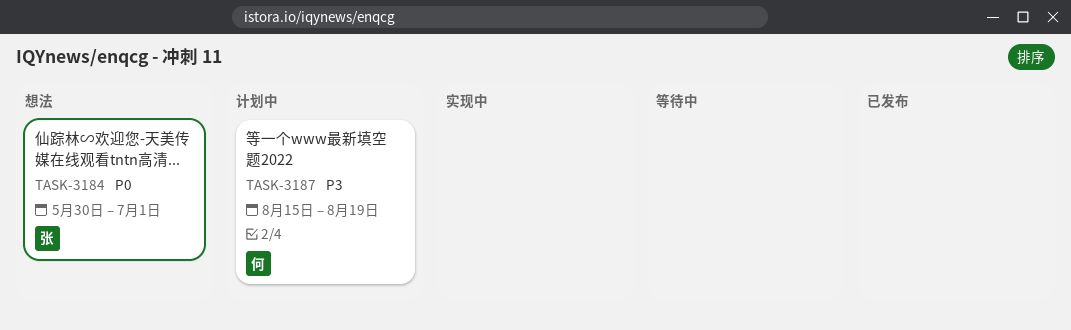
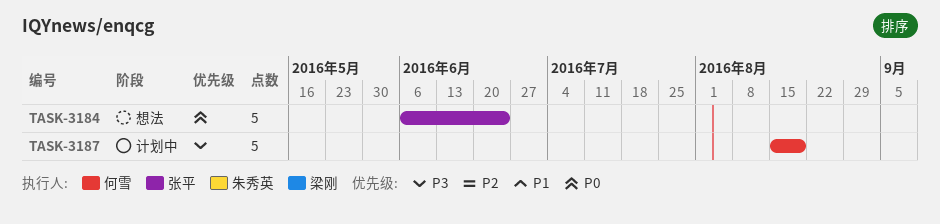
TASK-3184, start: May 30 -> Jun 6
TASK-3184, due: Jul 1 -> Jun 24

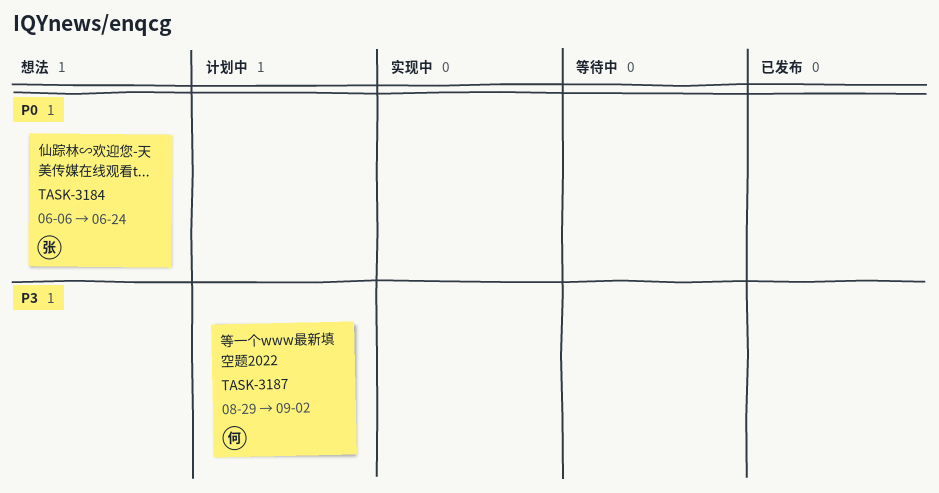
TASK-3187, start: Aug 15 -> Aug 29
TASK-3187, due: Aug 19 -> Sep 2

